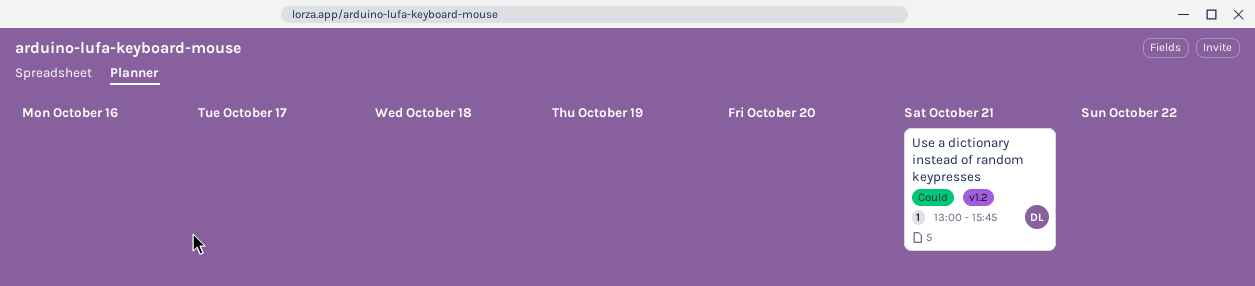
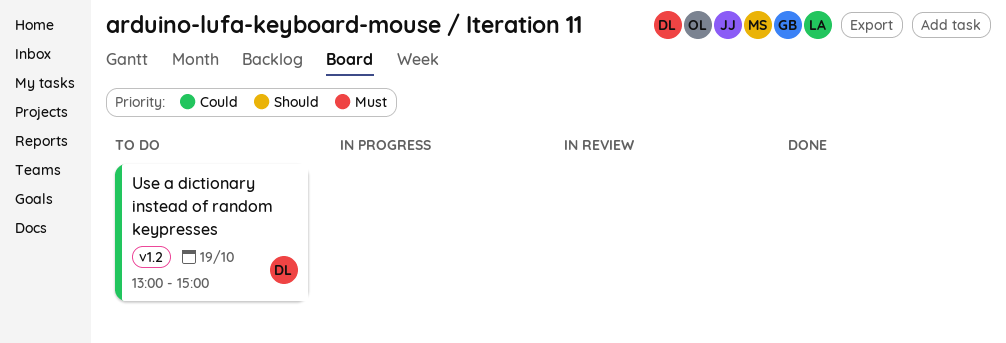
Use a dictionary instead of random keypresses, day: Oct 21 -> Oct 19
Use a dictionary instead of random keypresses, ends: 15:45 -> 15:00

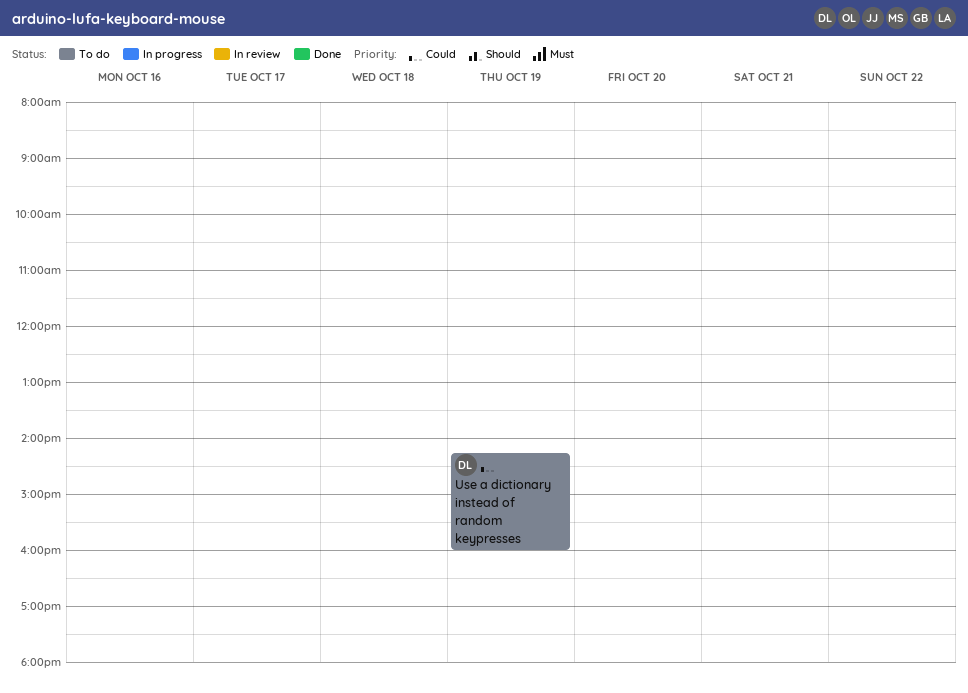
Use a dictionary instead of random keypresses, begins: 13:00 -> 14:15
Use a dictionary instead of random keypresses, ends: 15:00 -> 16:00

